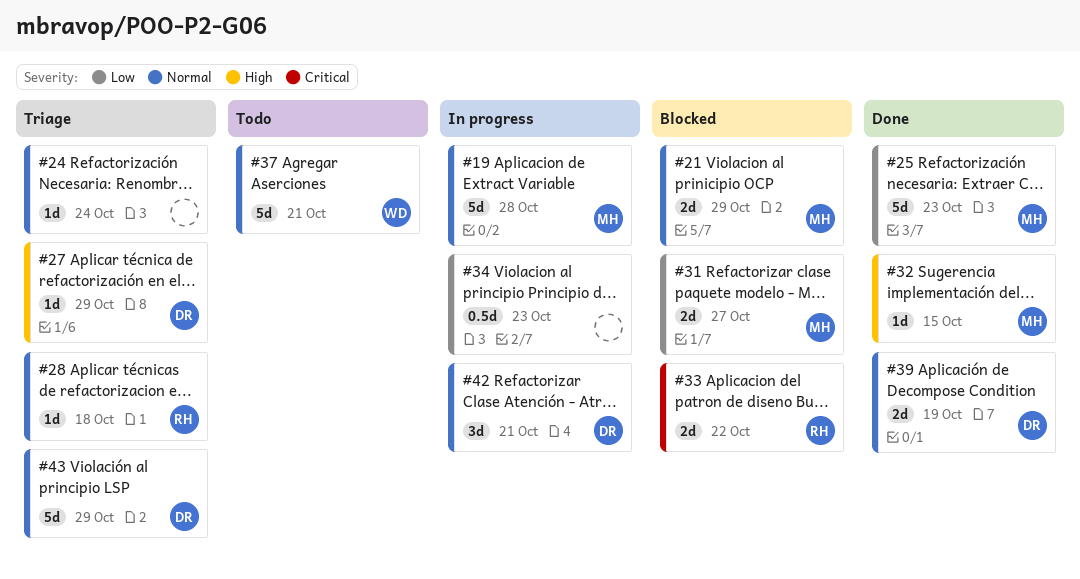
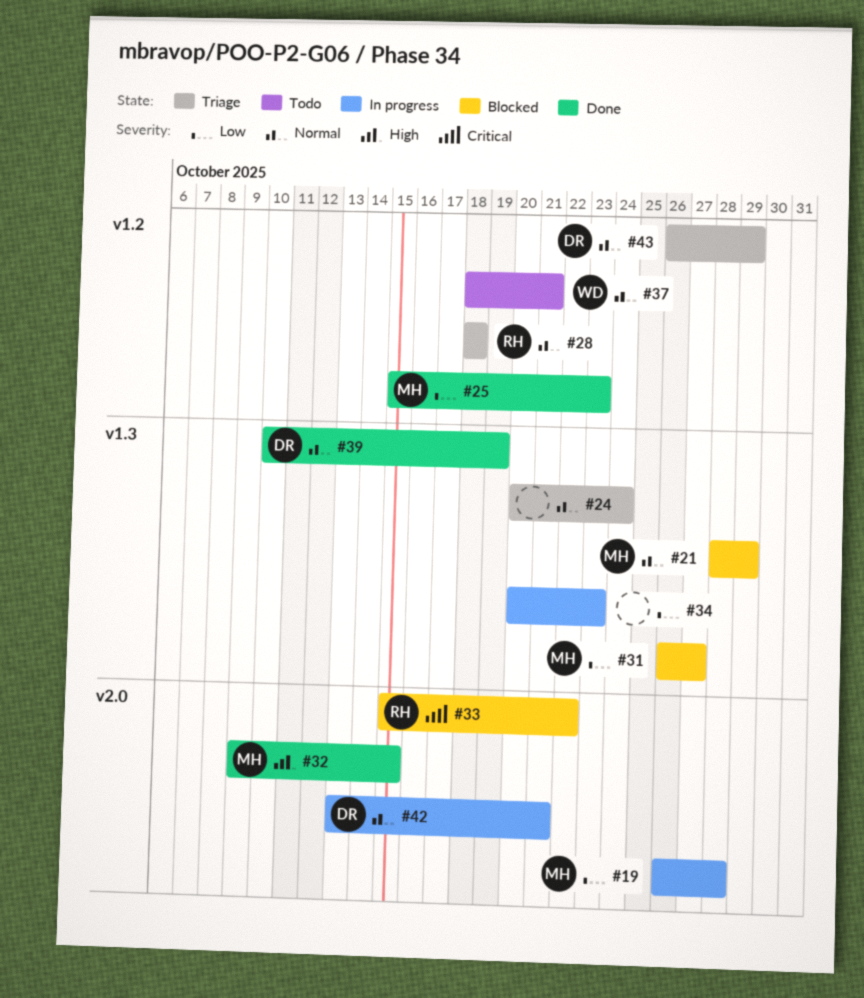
#19, priority: Normal -> Low
#27: present -> none

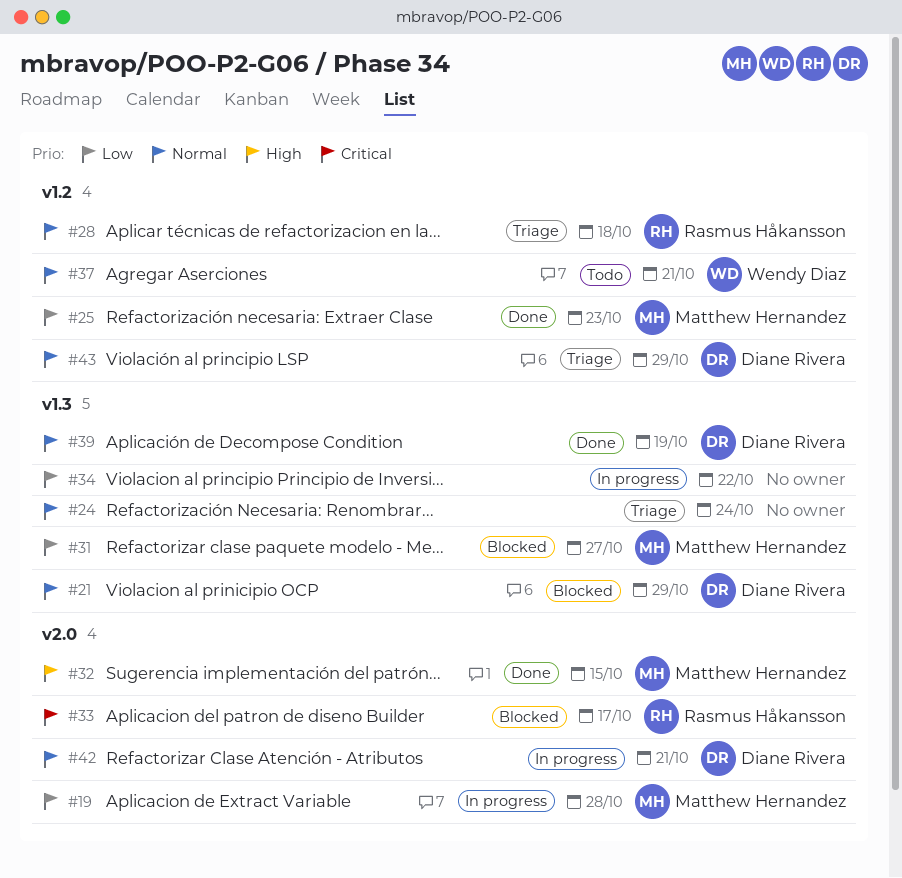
#21, owner: Matthew Hernandez -> Diane Rivera
#33, due: Oct 22 -> Oct 17
#34, due: Oct 23 -> Oct 22

